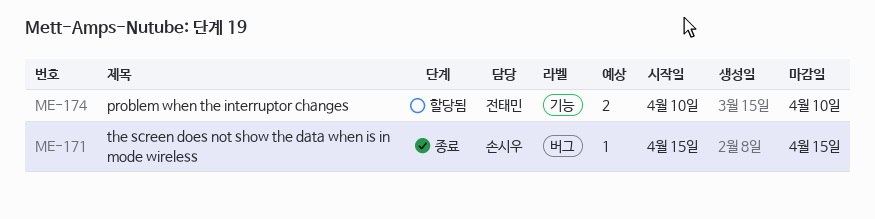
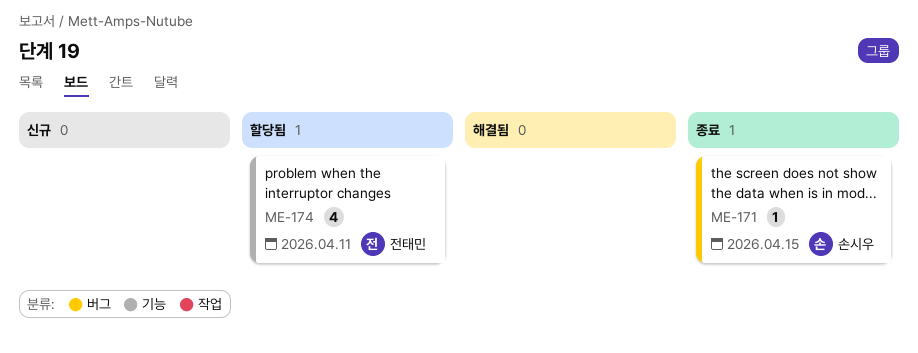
ME-174, estimate: 2 -> 4
ME-174, due: Apr 10 -> Apr 11

